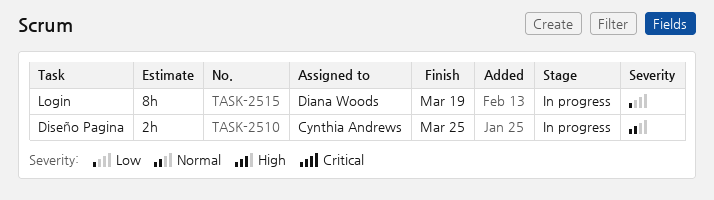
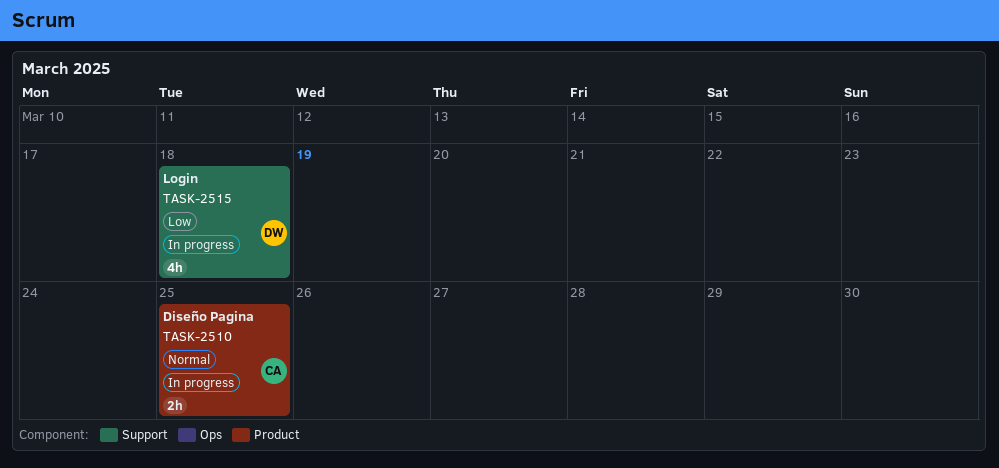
TASK-2515, estimate: 8h -> 4h
TASK-2515, due: Mar 19 -> Mar 18

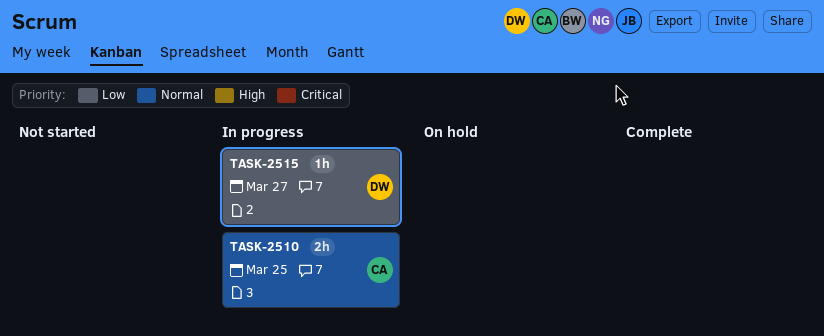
TASK-2515, estimate: 4h -> 1h
TASK-2515, due: Mar 18 -> Mar 27

